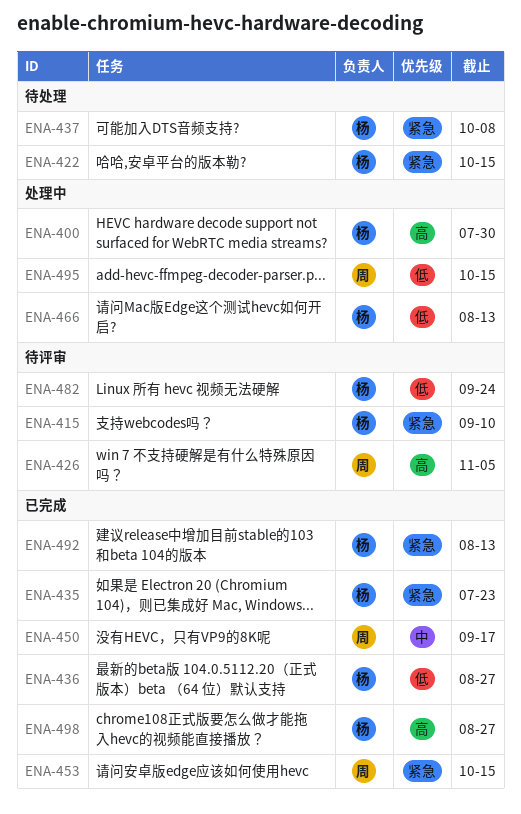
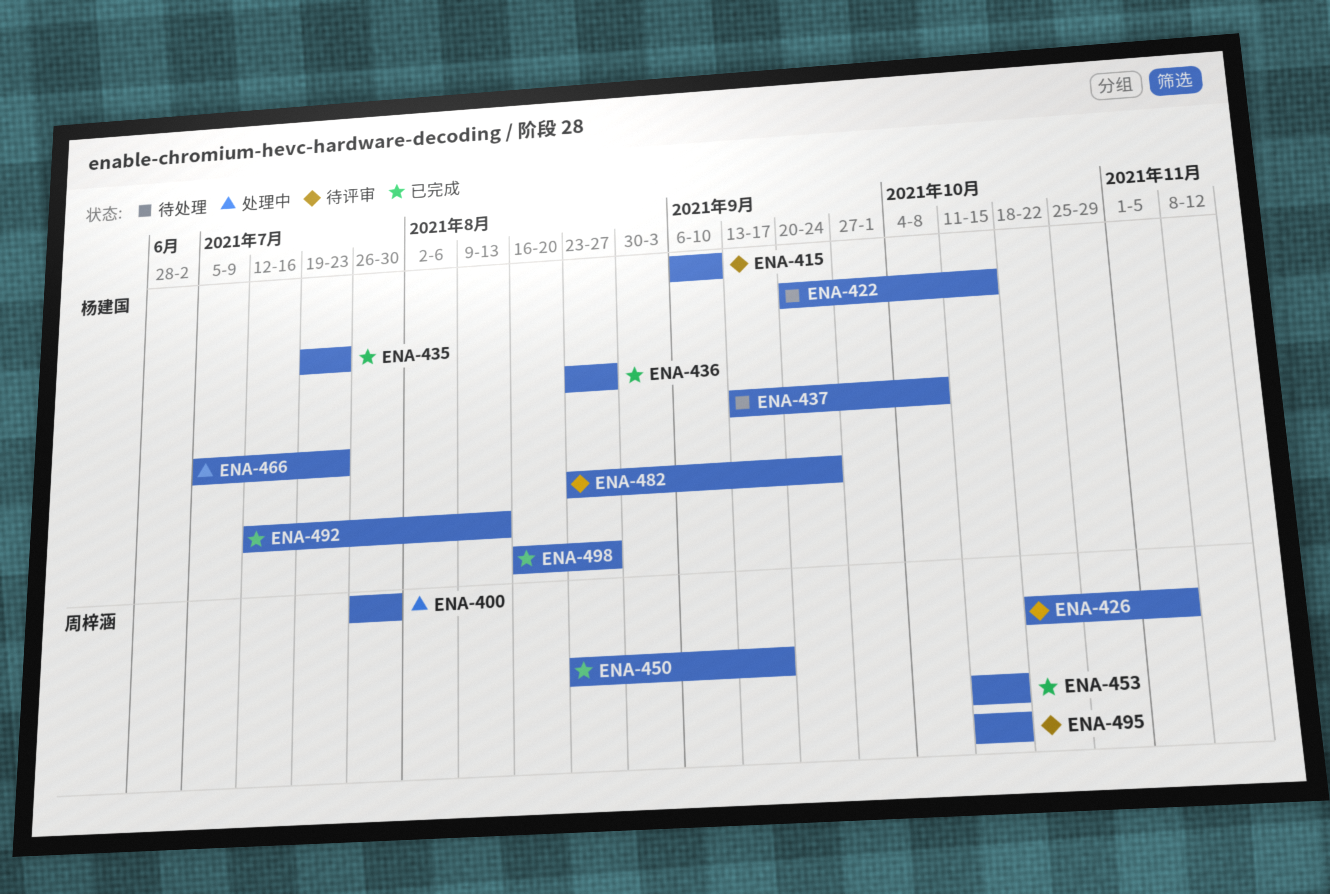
ENA-400, owner: 杨建国 -> 周梓涵
ENA-466, due: Aug 13 -> Jul 23
ENA-495, status: 处理中 -> 待评审

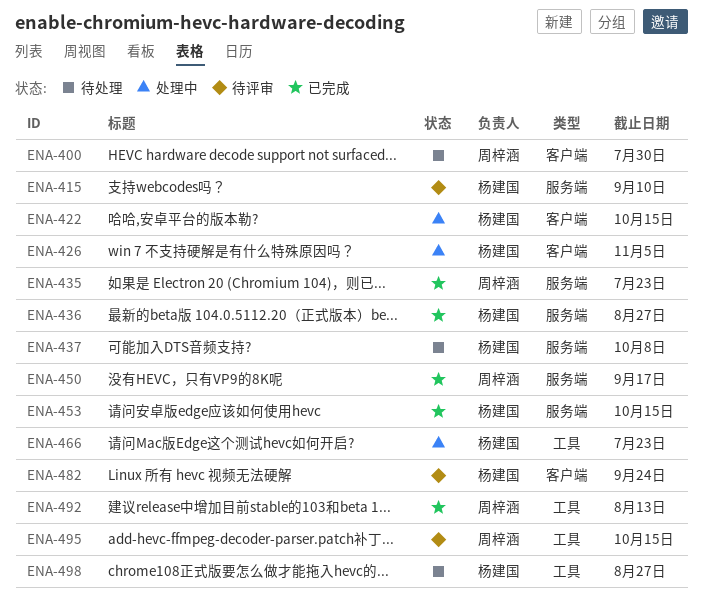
ENA-400, status: 处理中 -> 待处理
ENA-422, status: 待处理 -> 处理中
ENA-426, status: 待评审 -> 处理中
ENA-426, owner: 周梓涵 -> 杨建国
ENA-435, owner: 杨建国 -> 周梓涵
ENA-453, owner: 周梓涵 -> 杨建国
ENA-492, owner: 杨建国 -> 周梓涵
ENA-498, status: 已完成 -> 待处理

